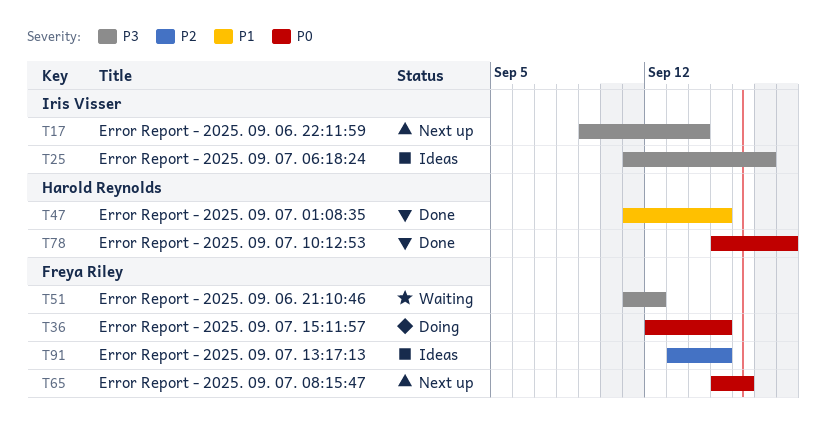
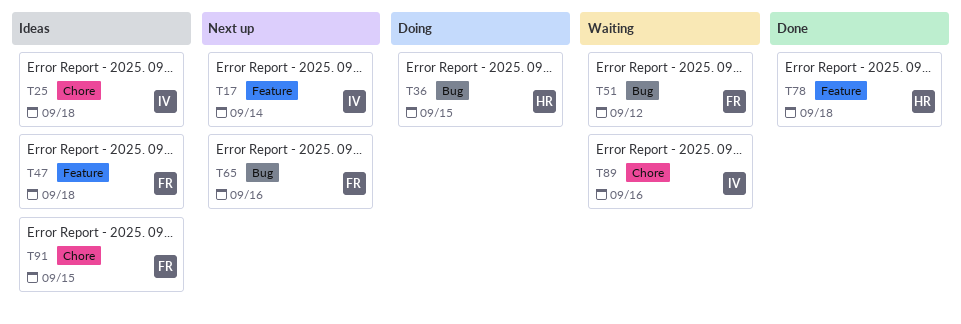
T25, due: Sep 17 -> Sep 18
T36, owner: Freya Riley -> Harold Reynolds
T47, status: Done -> Ideas
T47, owner: Harold Reynolds -> Freya Riley
T47, due: Sep 15 -> Sep 18
T89: none -> present

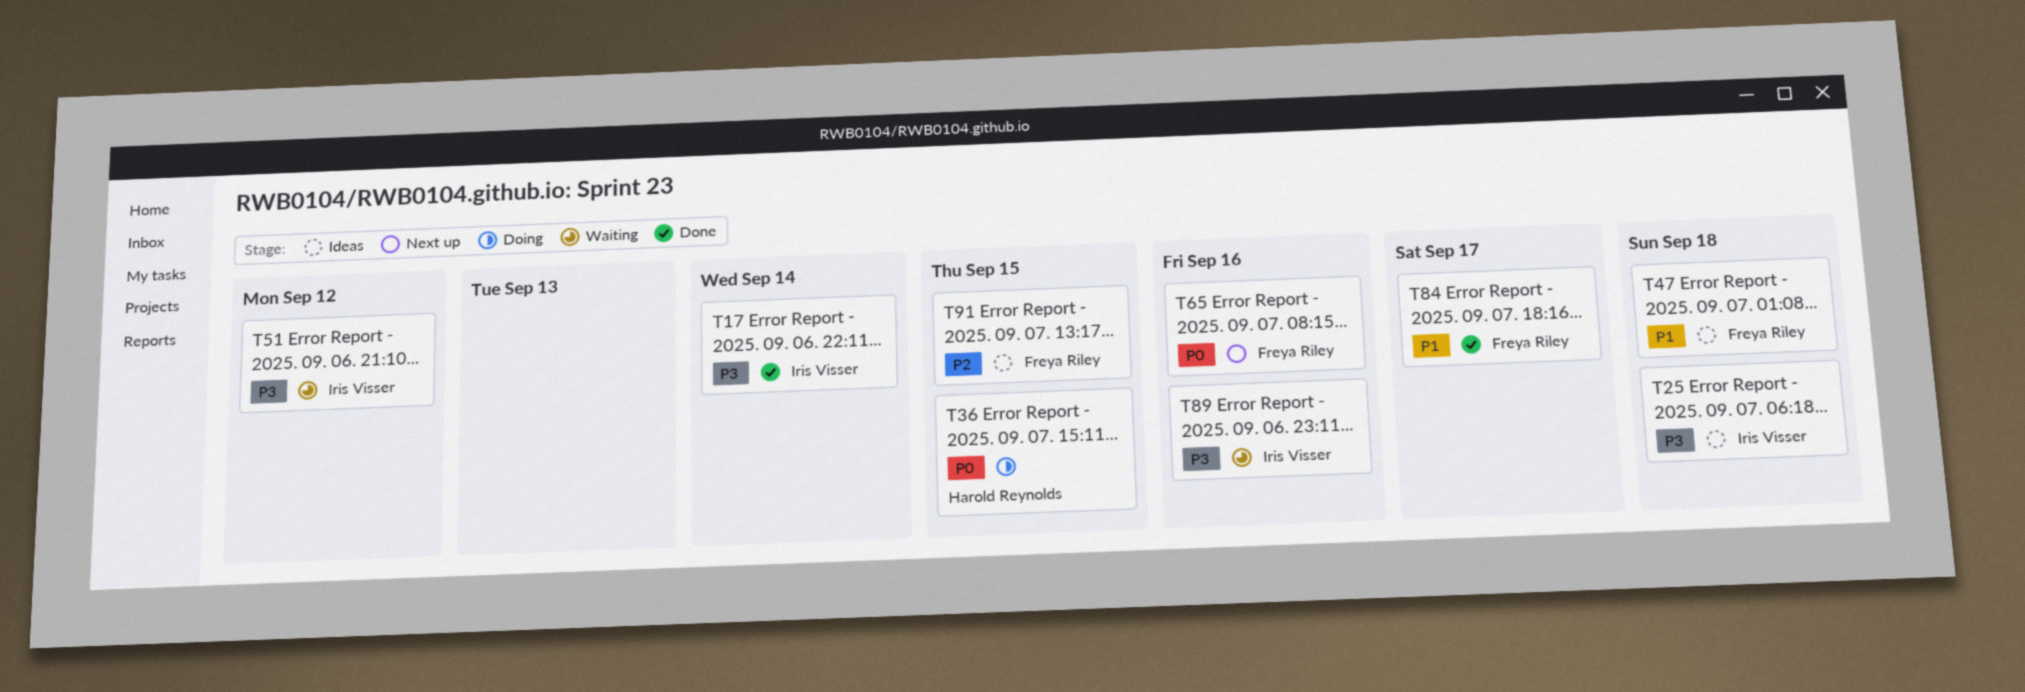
T17, status: Next up -> Done
T51, owner: Freya Riley -> Iris Visser
T78: present -> none
T84: none -> present

